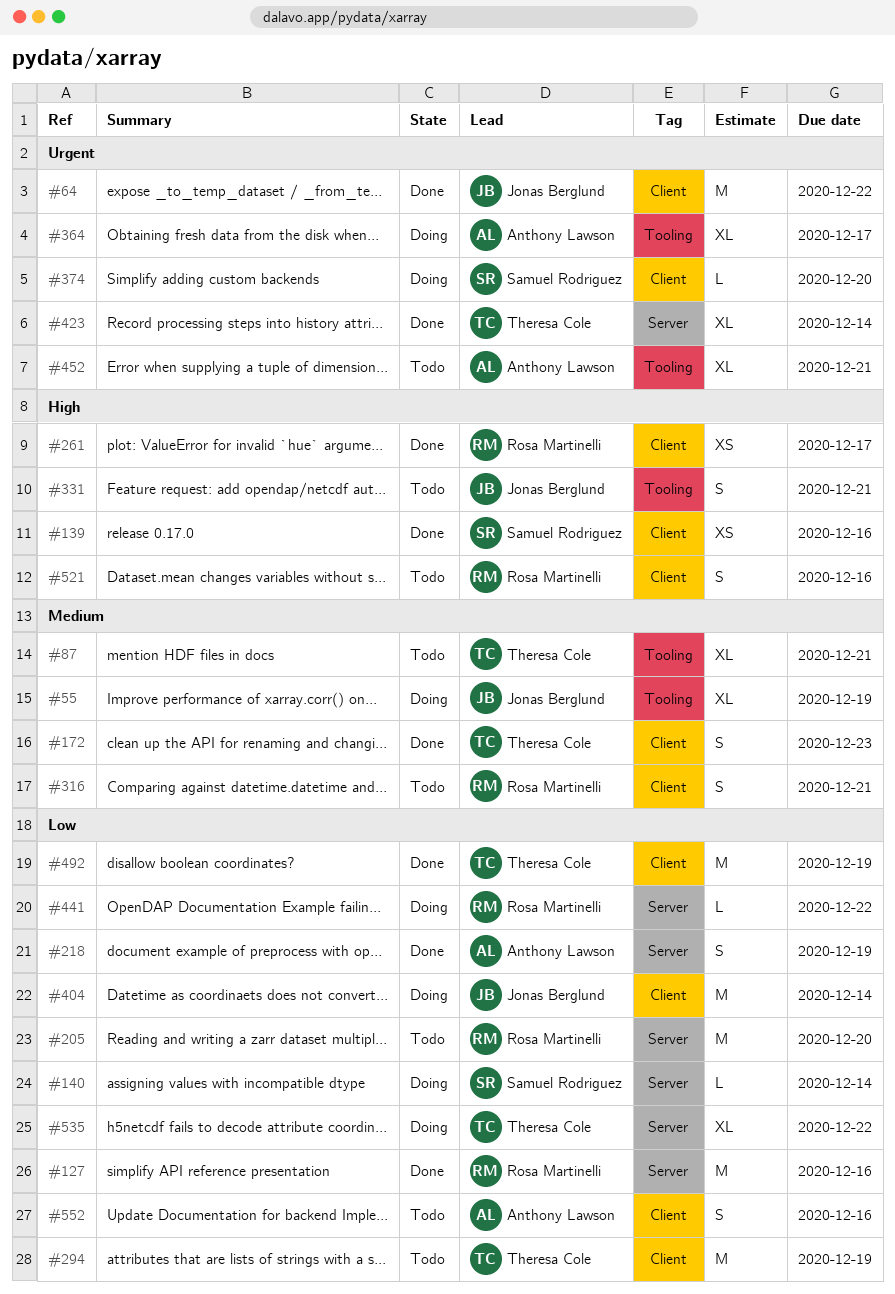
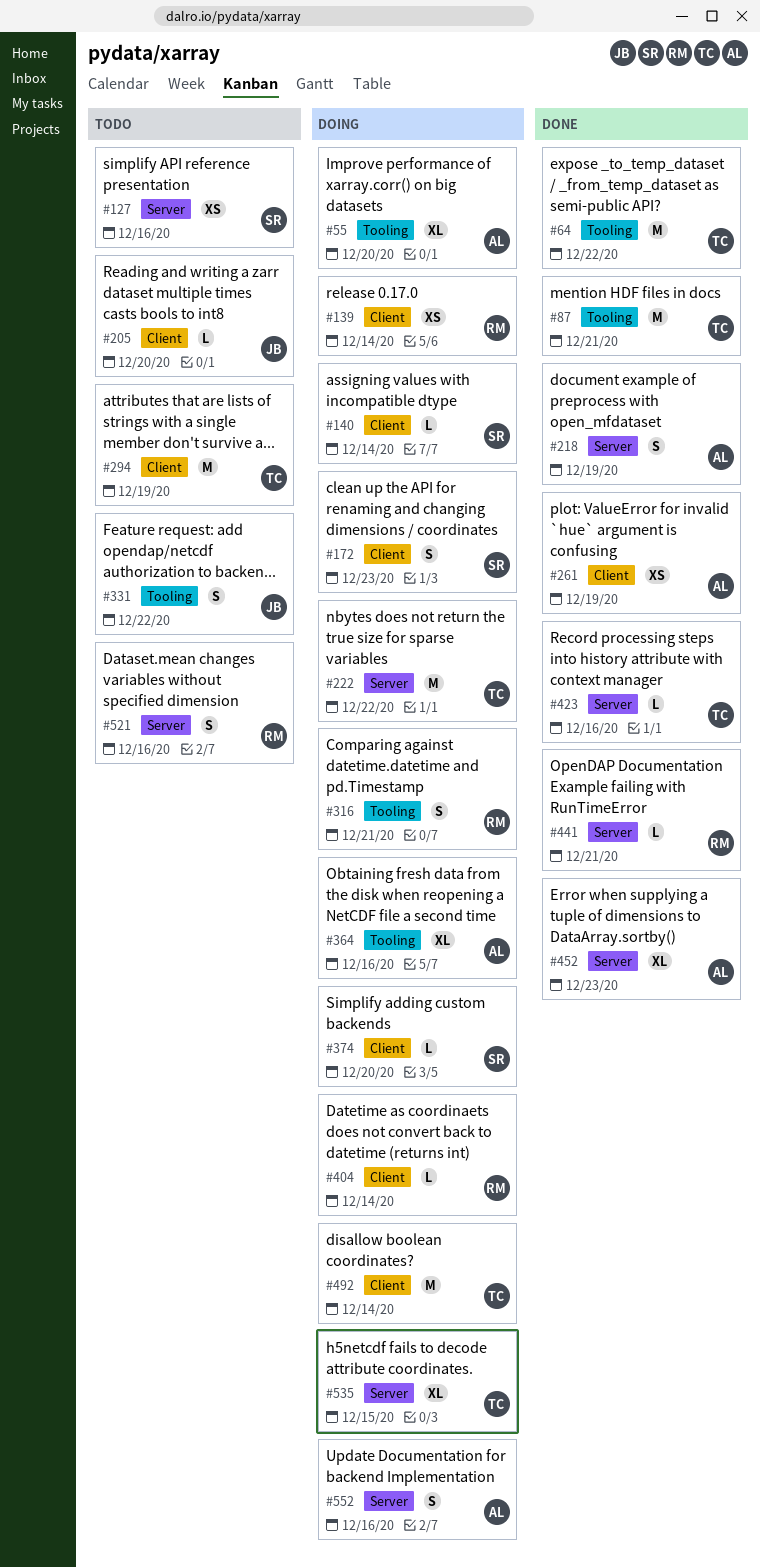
#55, owner: Jonas Berglund -> Anthony Lawson
#55, due: Dec 19 -> Dec 20
#64, owner: Jonas Berglund -> Theresa Cole
#64, label: Client -> Tooling
#87, status: Todo -> Done
#87, estimate: XL -> M
#127, status: Done -> Todo
#127, owner: Rosa Martinelli -> Samuel Rodriguez
#127, estimate: M -> XS
#139, status: Done -> Doing
#139, owner: Samuel Rodriguez -> Rosa Martinelli
#139, due: Dec 16 -> Dec 14
#140, label: Server -> Client
#172, status: Done -> Doing
#172, owner: Theresa Cole -> Samuel Rodriguez
#205, owner: Rosa Martinelli -> Jonas Berglund
#205, label: Server -> Client
#205, estimate: M -> L
#222: none -> present
#261, owner: Rosa Martinelli -> Anthony Lawson
#261, due: Dec 17 -> Dec 19
#316, status: Todo -> Doing
#316, label: Client -> Tooling
#331, due: Dec 21 -> Dec 22
#364, due: Dec 17 -> Dec 16
#404, owner: Jonas Berglund -> Rosa Martinelli
#404, estimate: M -> L
#423, estimate: XL -> L
#423, due: Dec 14 -> Dec 16
#441, status: Doing -> Done
#441, due: Dec 22 -> Dec 21
#452, status: Todo -> Done
#452, label: Tooling -> Server
#452, due: Dec 21 -> Dec 23
#492, status: Done -> Doing
#492, due: Dec 19 -> Dec 14
#521, label: Client -> Server
#535, due: Dec 22 -> Dec 15
#552, status: Todo -> Doing
#552, label: Client -> Server

